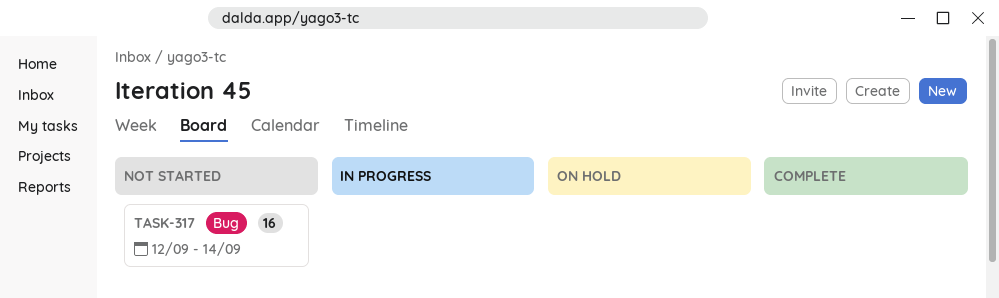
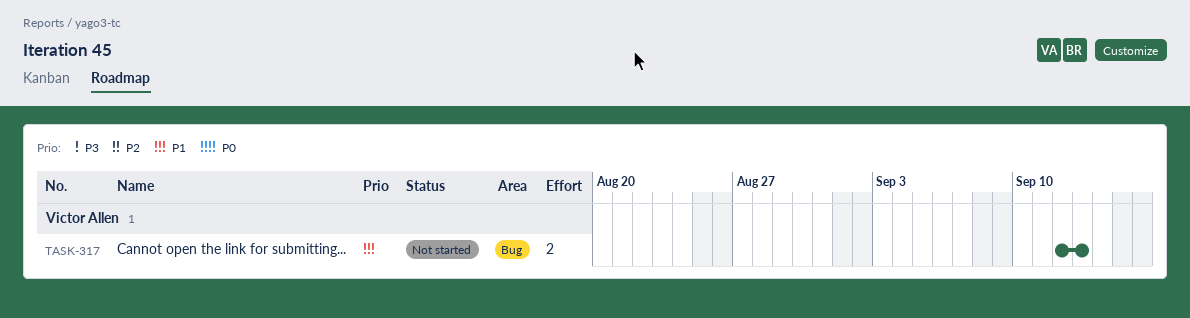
TASK-317, estimate: 16 -> 2
TASK-317, due: Sep 14 -> Sep 13

